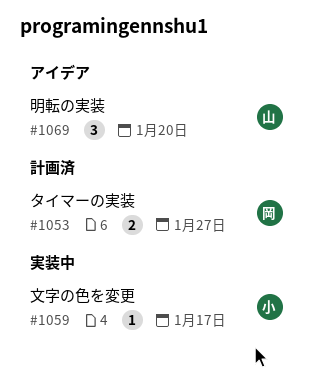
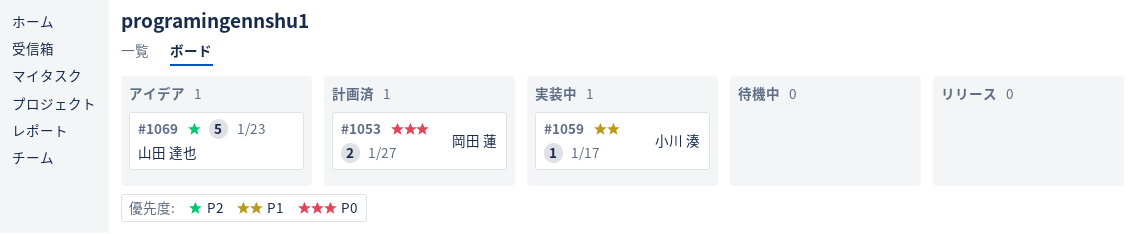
#1069, estimate: 3 -> 5
#1069, due: Jan 20 -> Jan 23

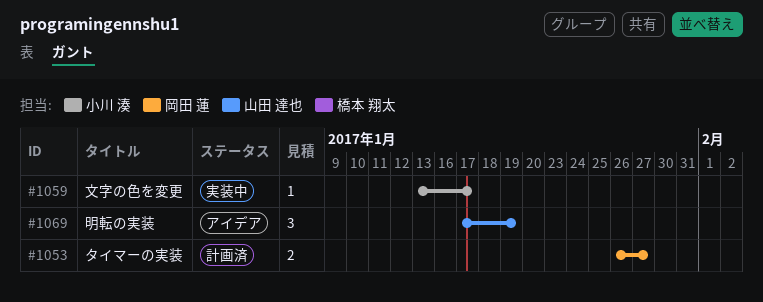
#1069, estimate: 5 -> 3
#1069, due: Jan 23 -> Jan 19

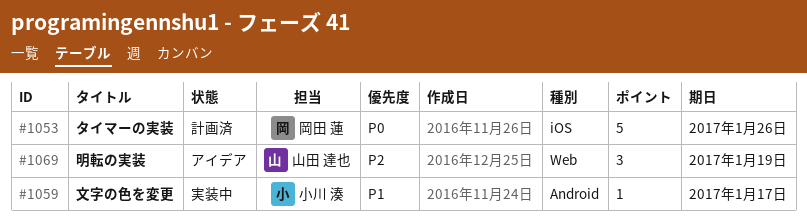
#1053, estimate: 2 -> 5
#1053, due: Jan 27 -> Jan 26

